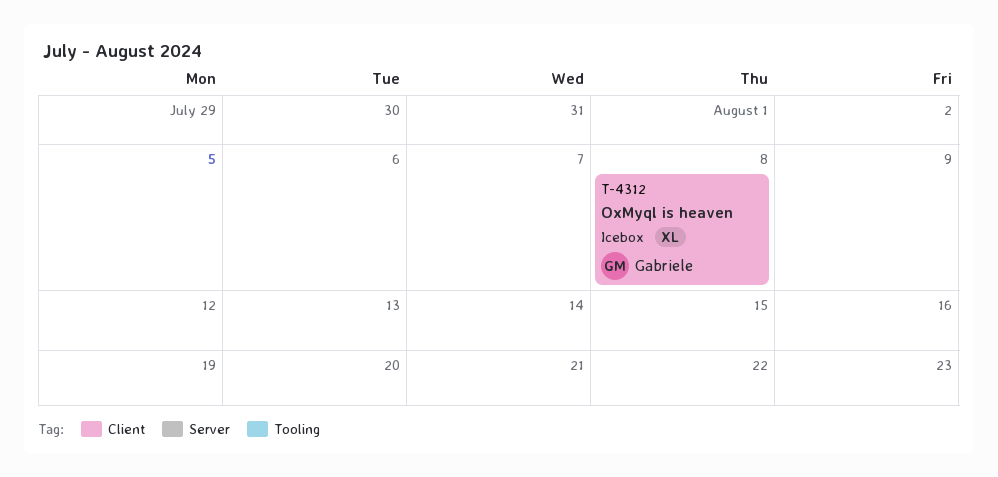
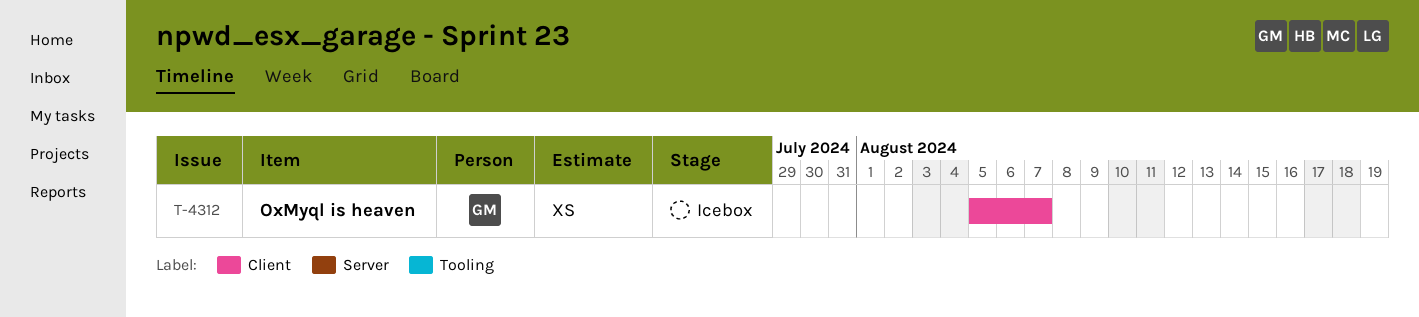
T-4312, estimate: XL -> XS
T-4312, due: Aug 8 -> Aug 7

